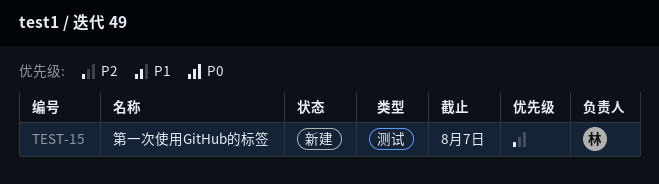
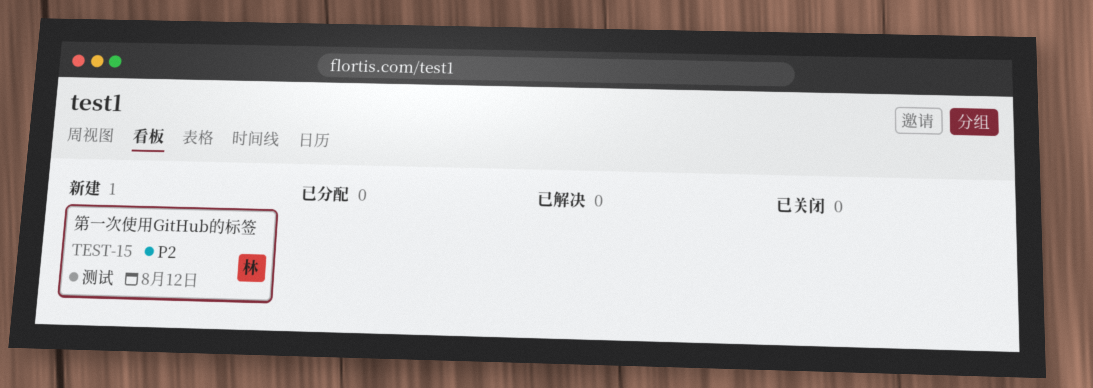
TEST-15, due: Aug 7 -> Aug 12

